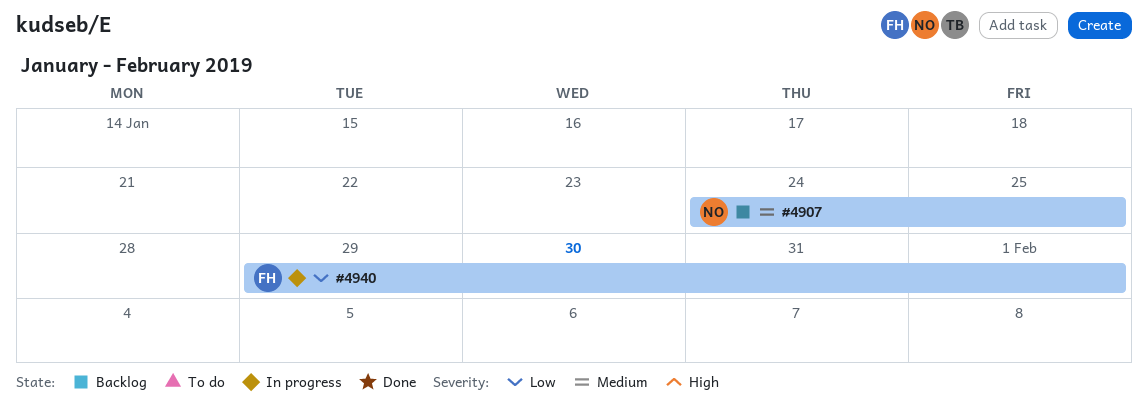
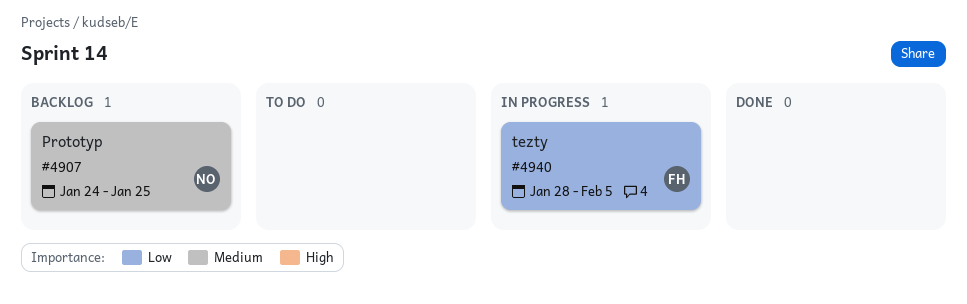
#4940, start: Jan 29 -> Jan 28
#4940, due: Feb 1 -> Feb 5

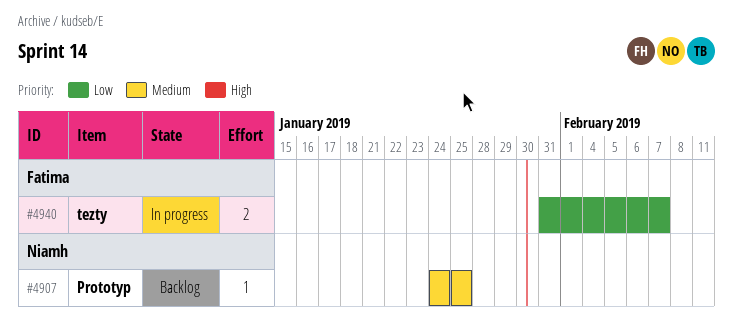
#4940, start: Jan 28 -> Jan 31
#4940, due: Feb 5 -> Feb 7

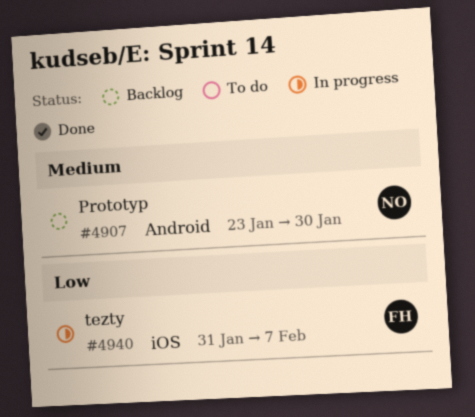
#4907, start: Jan 24 -> Jan 23
#4907, due: Jan 25 -> Jan 30

